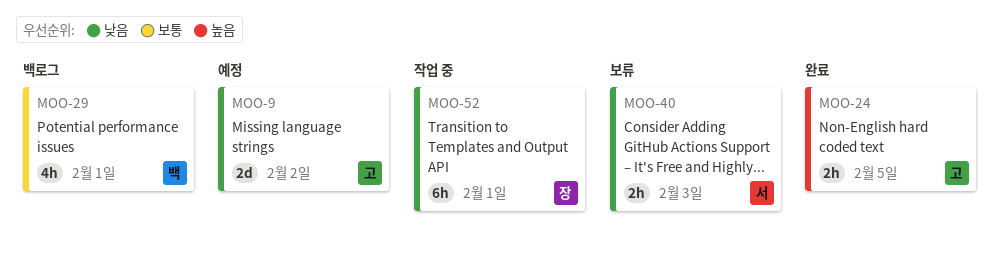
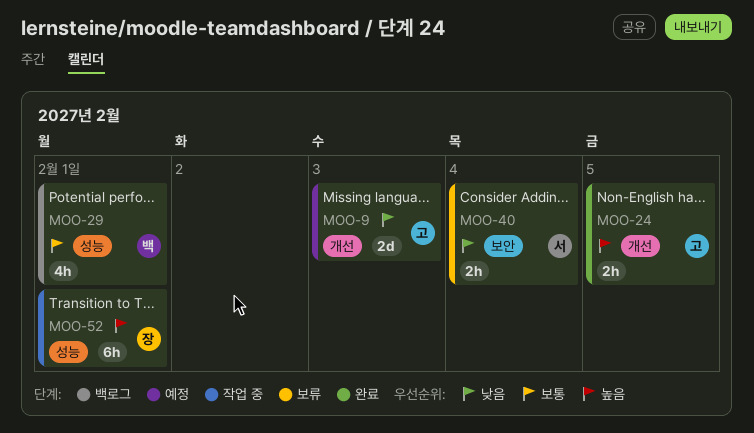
MOO-9, due: Feb 2 -> Feb 3
MOO-40, due: Feb 3 -> Feb 4
MOO-52, priority: 낮음 -> 높음

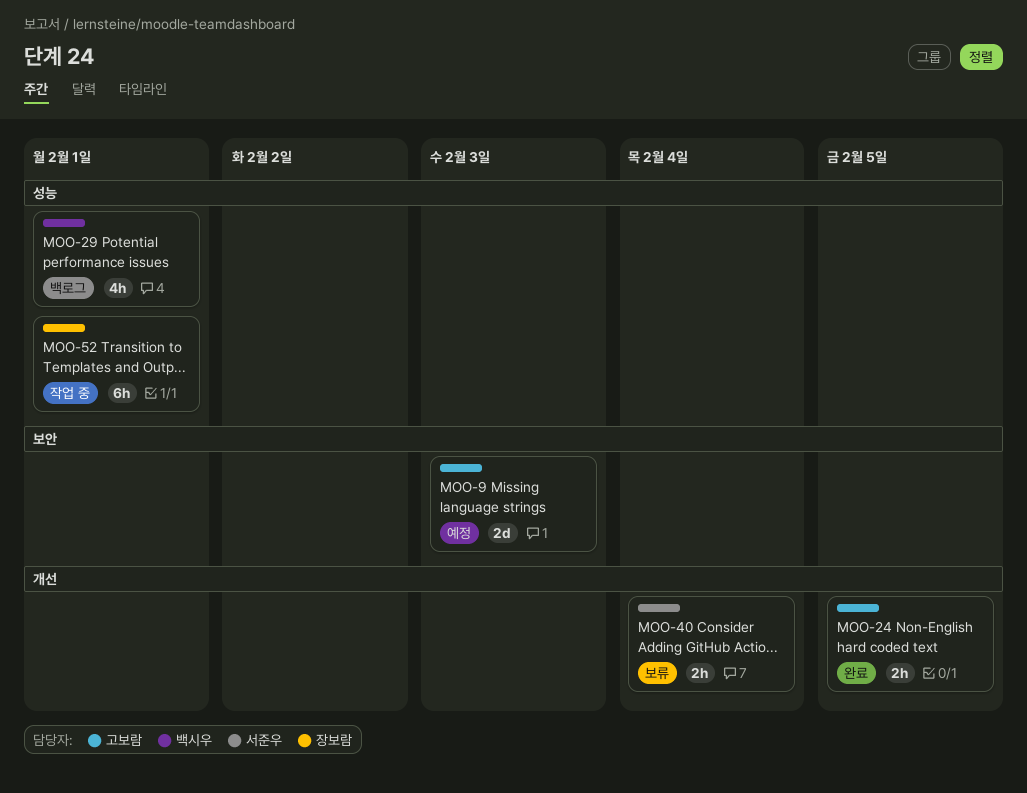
MOO-9, label: 개선 -> 보안
MOO-40, label: 보안 -> 개선

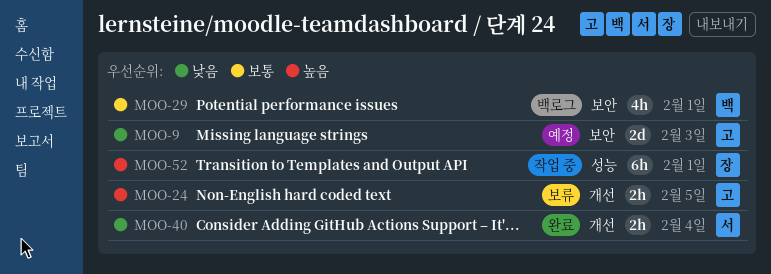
MOO-24, status: 완료 -> 보류
MOO-29, label: 성능 -> 보안
MOO-40, status: 보류 -> 완료

